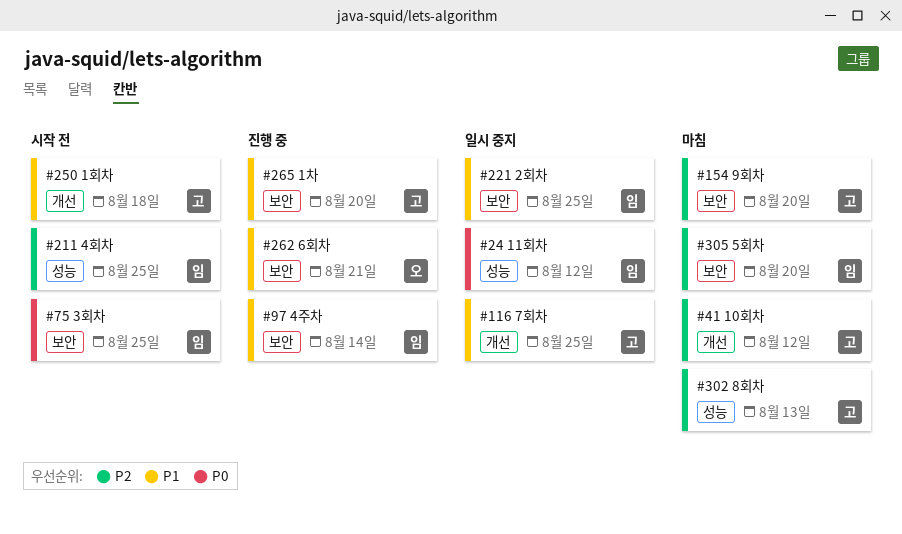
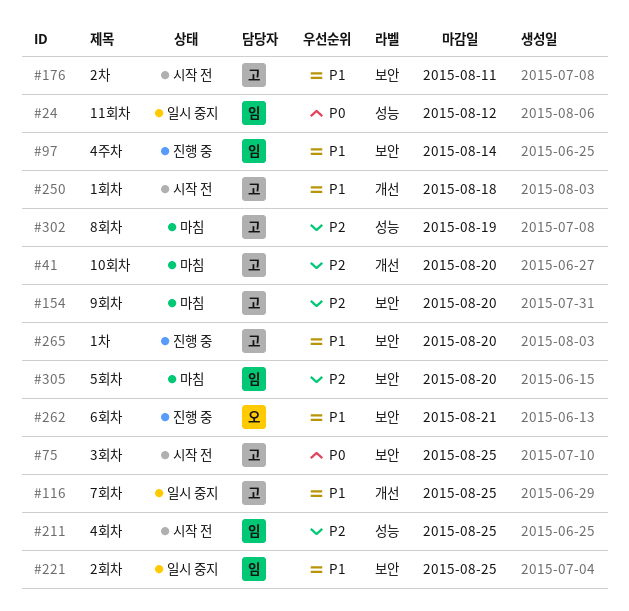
#41, due: Aug 12 -> Aug 20
#75, owner: 임 -> 고
#176: none -> present
#302, due: Aug 13 -> Aug 19

